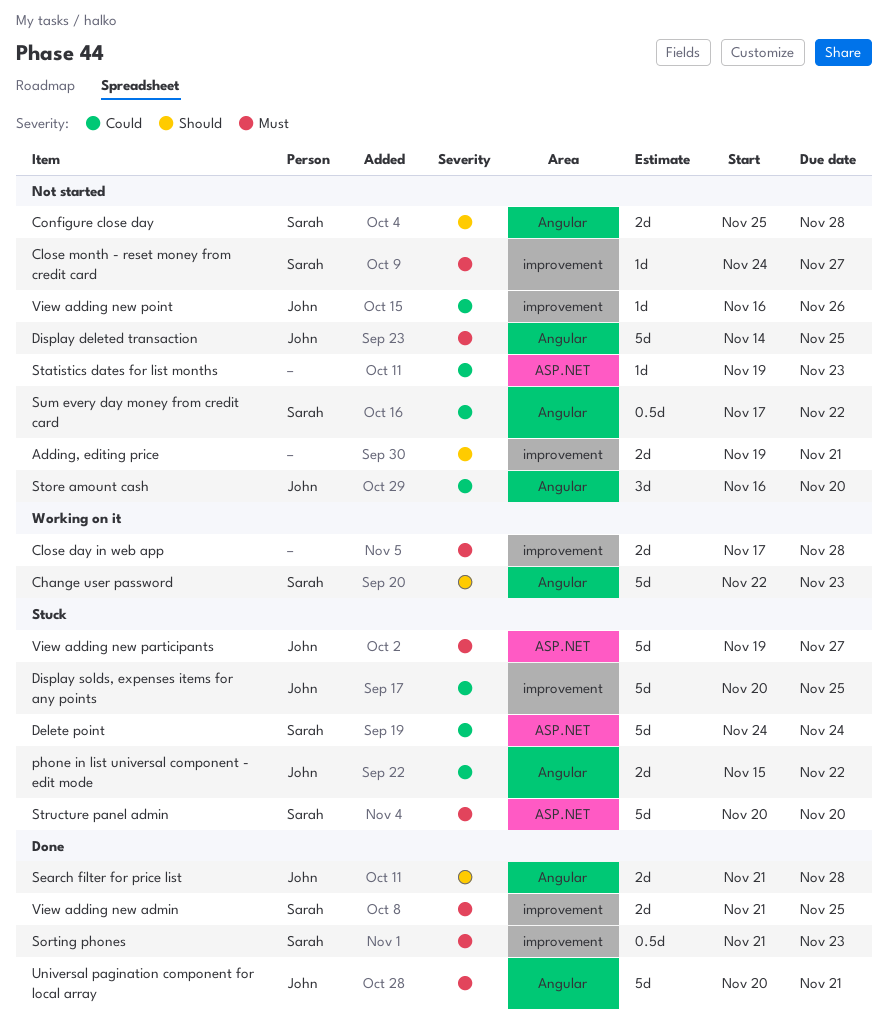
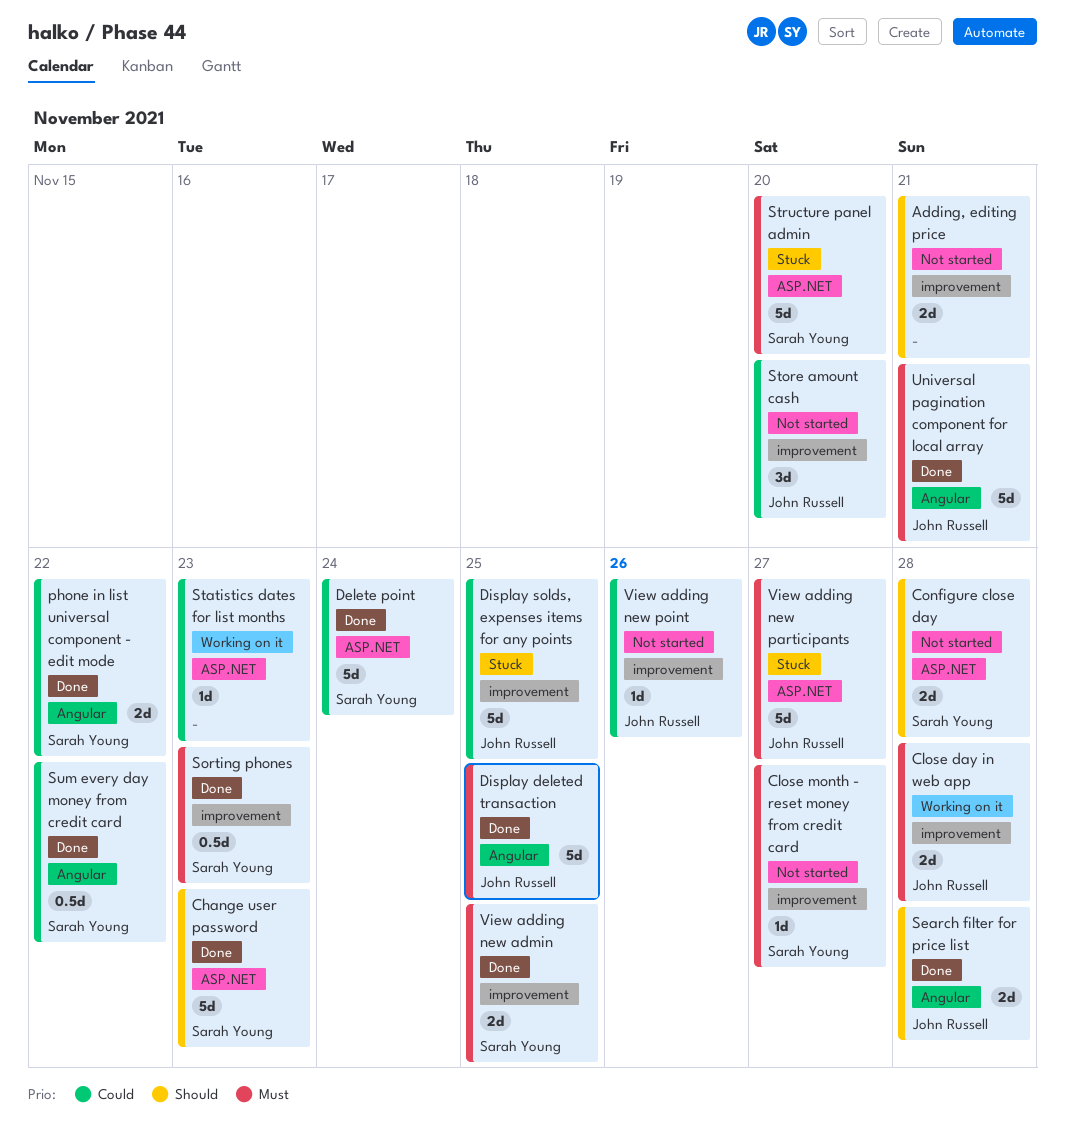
Change user password, status: Working on it -> Done
Change user password, label: Angular -> ASP.NET
Close day in web app, owner: none -> John Russell
Configure close day, label: Angular -> ASP.NET
Delete point, status: Stuck -> Done
Display deleted transaction, status: Not started -> Done
phone in list universal component - edit mode, status: Stuck -> Done
phone in list universal component - edit mode, owner: John Russell -> Sarah Young
Statistics dates for list months, status: Not started -> Working on it
Store amount cash, label: Angular -> improvement
Sum every day money from credit card, status: Not started -> Done

